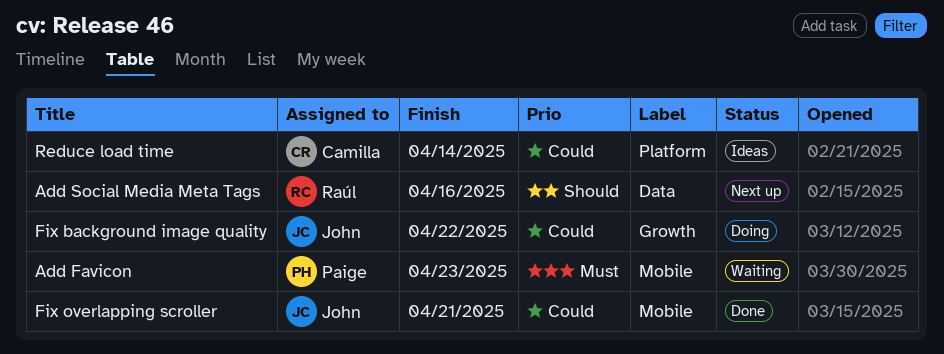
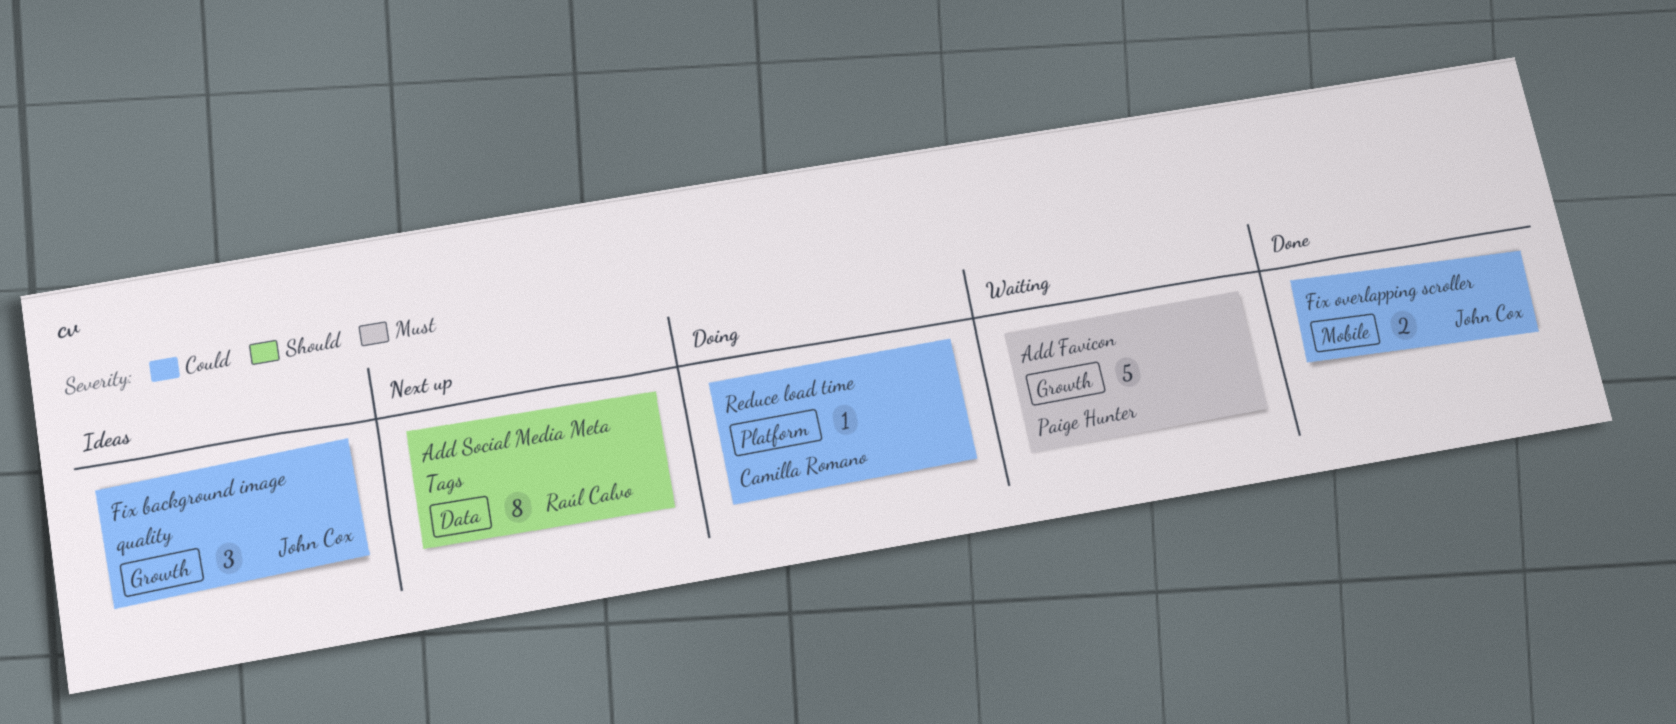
Add Favicon, label: Mobile -> Growth
Fix background image quality, status: Doing -> Ideas
Reduce load time, status: Ideas -> Doing

